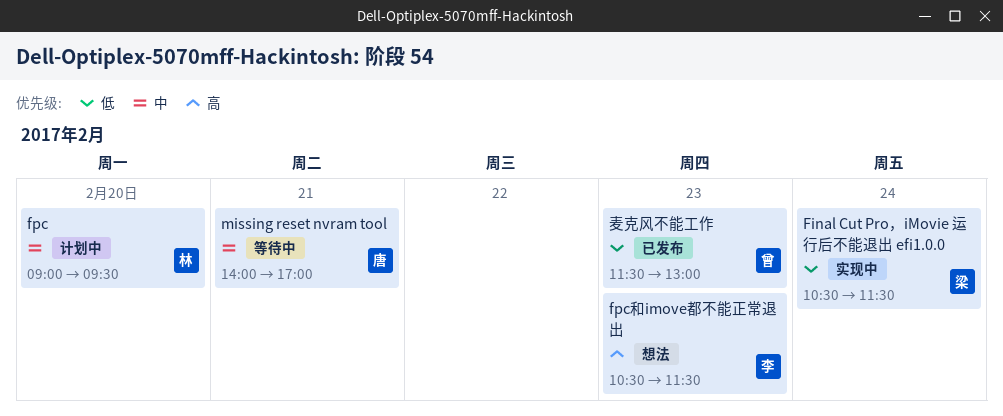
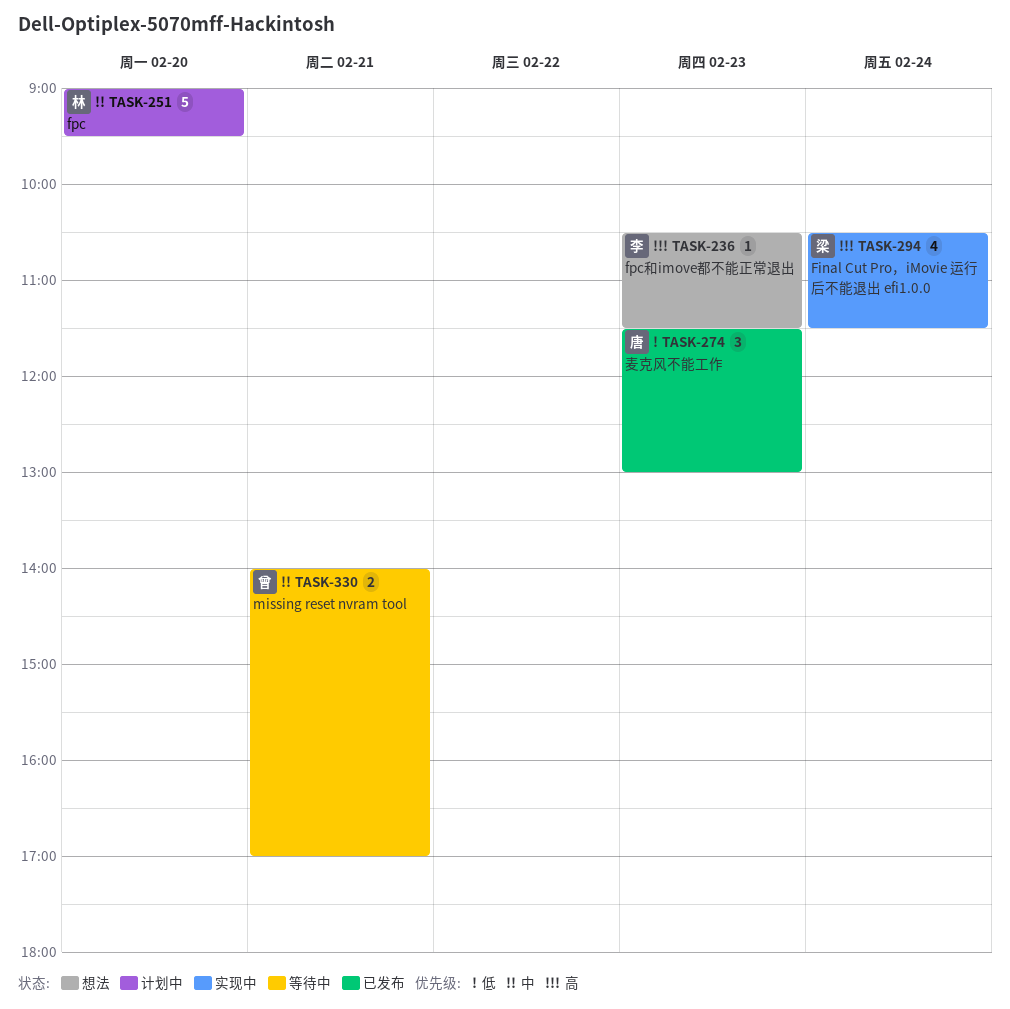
Final Cut Pro，iMovie 运行后不能退出 efi1.0.0, priority: 低 -> 高
missing reset nvram tool, owner: 唐 -> 曾
麦克风不能工作, owner: 曾 -> 唐

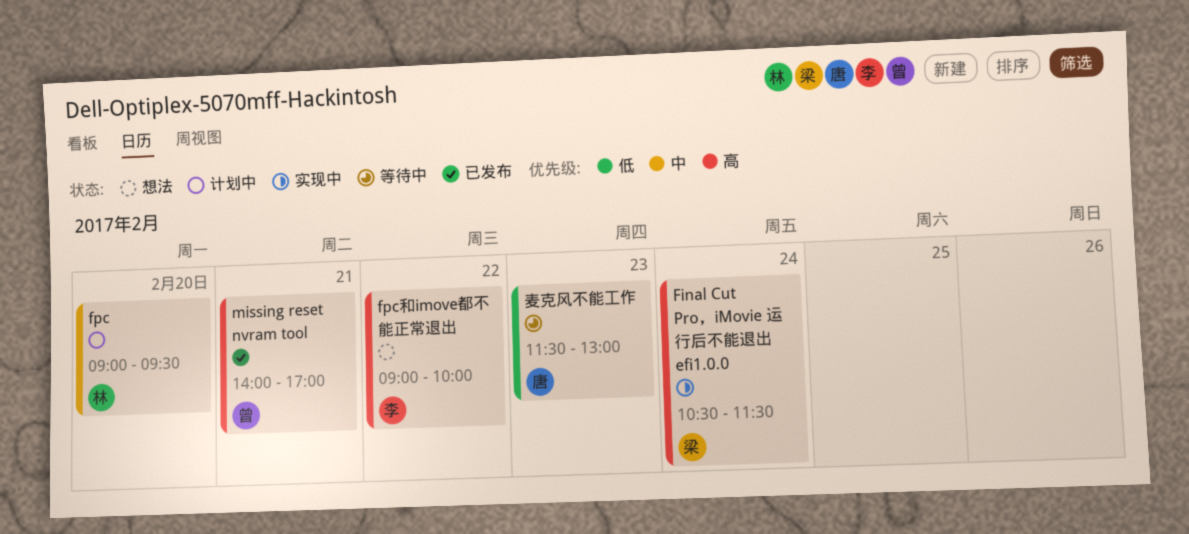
fpc和imove都不能正常退出, day: Feb 23 -> Feb 22
fpc和imove都不能正常退出, begins: 10:30 -> 09:00
fpc和imove都不能正常退出, ends: 11:30 -> 10:00
missing reset nvram tool, status: 等待中 -> 已发布
missing reset nvram tool, priority: 中 -> 高
麦克风不能工作, status: 已发布 -> 等待中

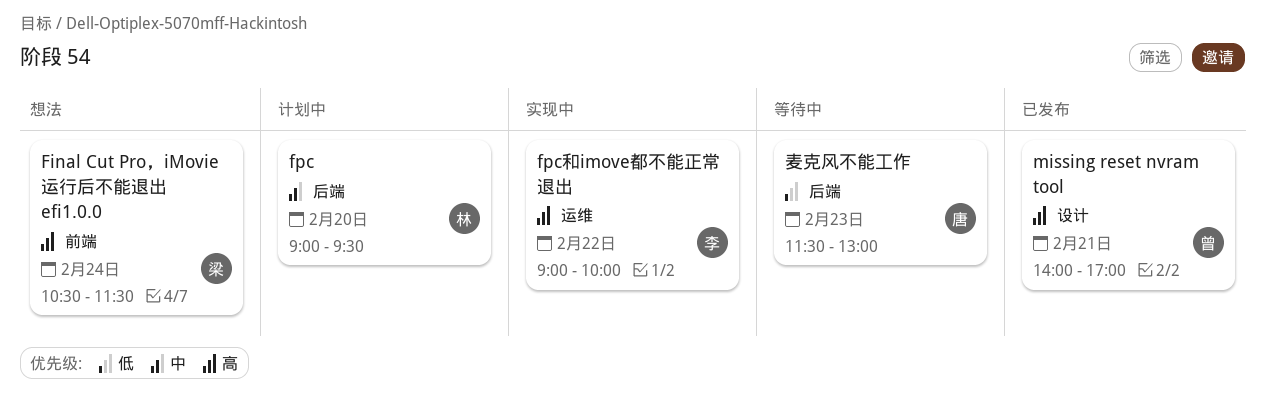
Final Cut Pro，iMovie 运行后不能退出 efi1.0.0, status: 实现中 -> 想法
fpc和imove都不能正常退出, status: 想法 -> 实现中

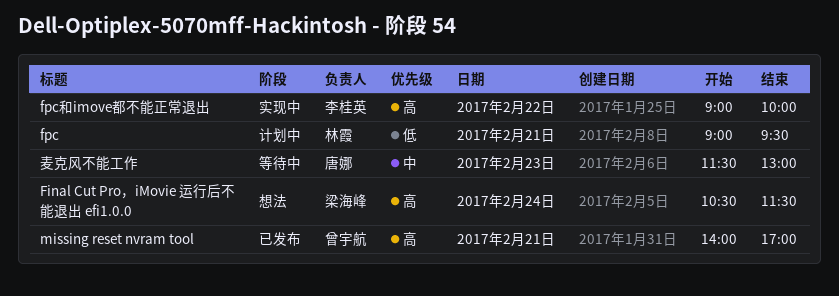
fpc, priority: 中 -> 低
fpc, day: Feb 20 -> Feb 21
麦克风不能工作, priority: 低 -> 中

